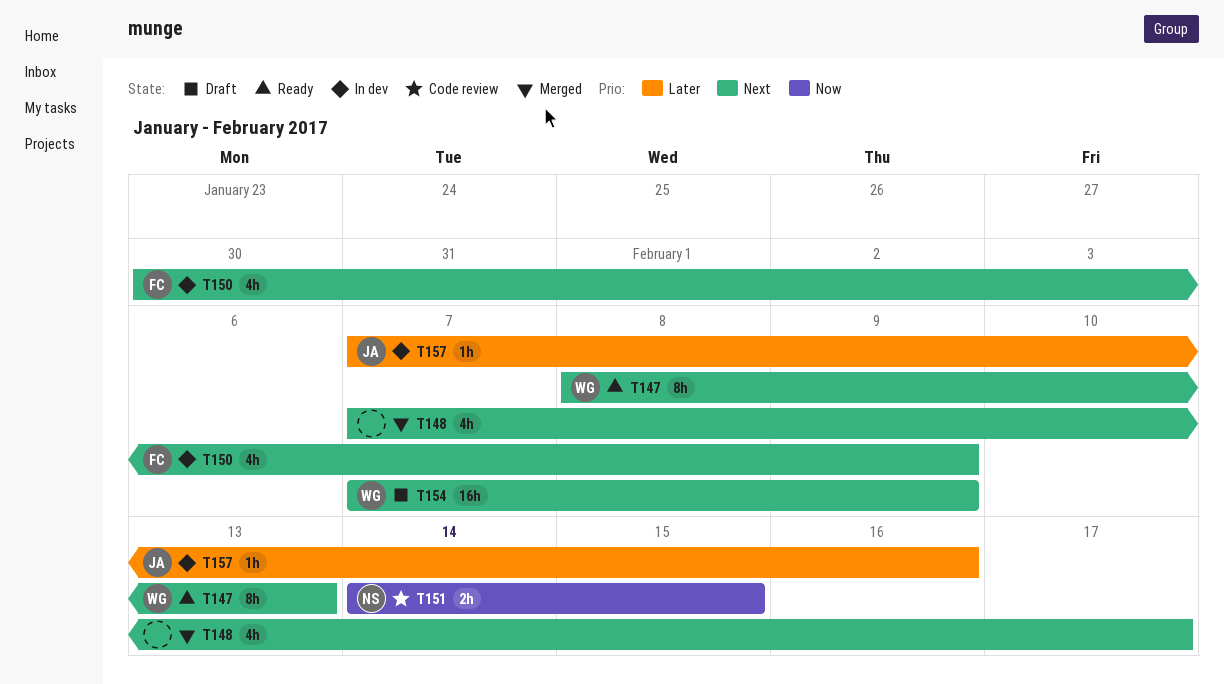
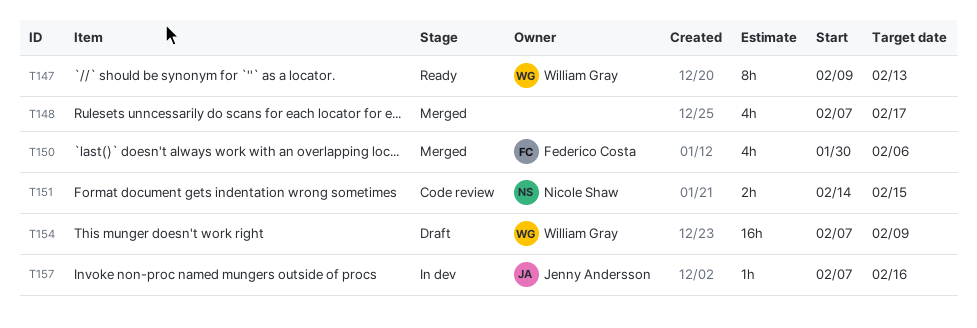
T147, start: Feb 8 -> Feb 9
T150, status: In dev -> Merged
T150, due: Feb 9 -> Feb 6

